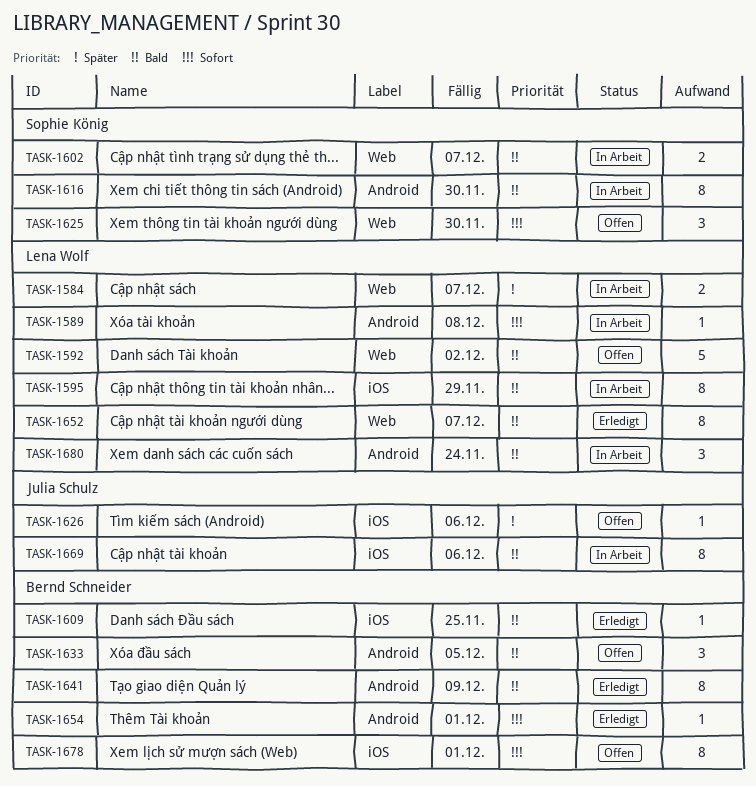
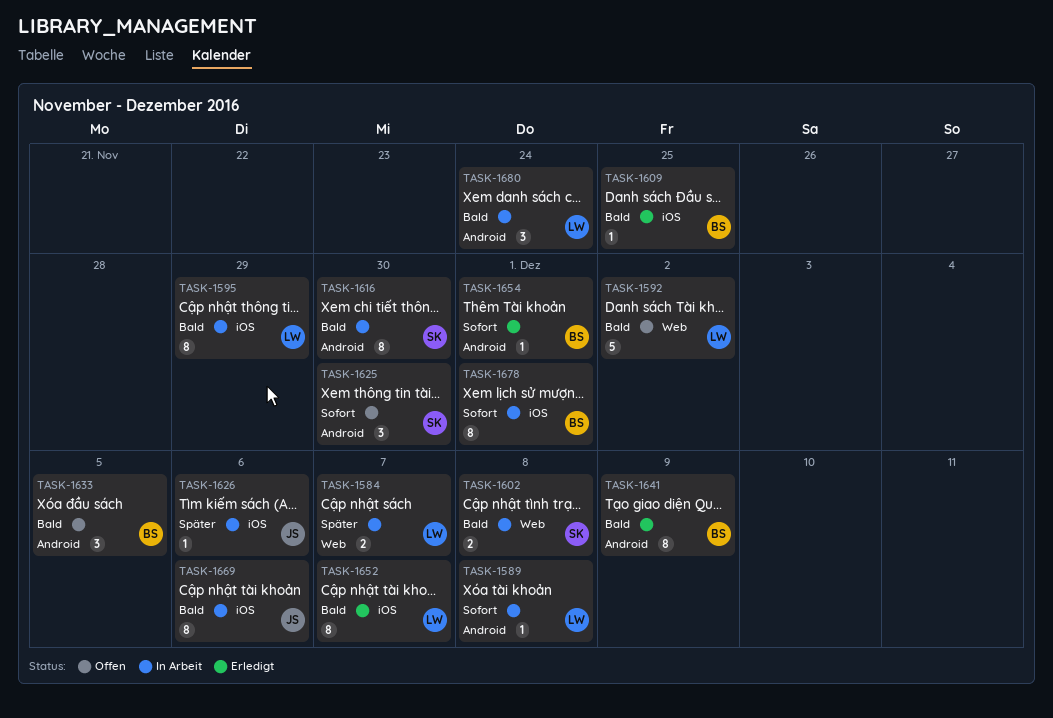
TASK-1602, due: Dec 7 -> Dec 8
TASK-1625, label: Web -> Android
TASK-1626, status: Offen -> In Arbeit
TASK-1652, label: Web -> iOS
TASK-1678, status: Offen -> In Arbeit

